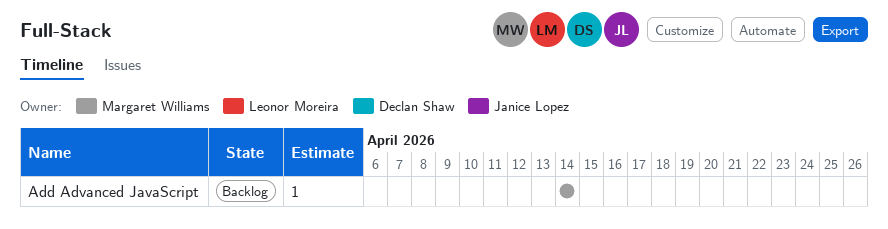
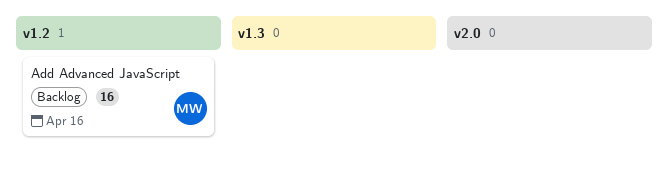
Add Advanced JavaScript, estimate: 1 -> 16
Add Advanced JavaScript, due: Apr 14 -> Apr 16

